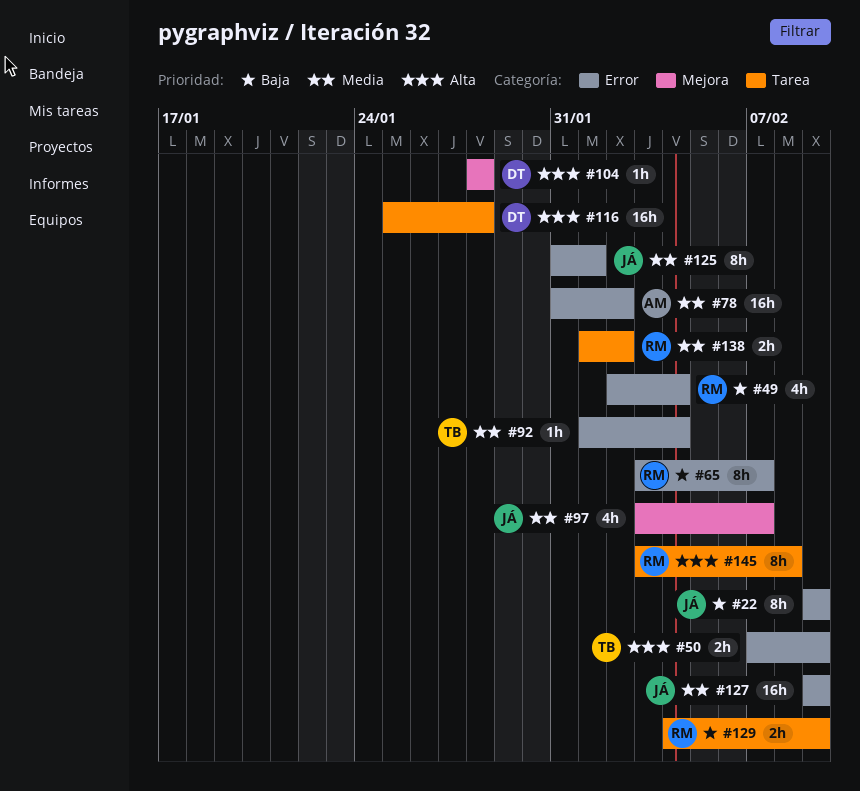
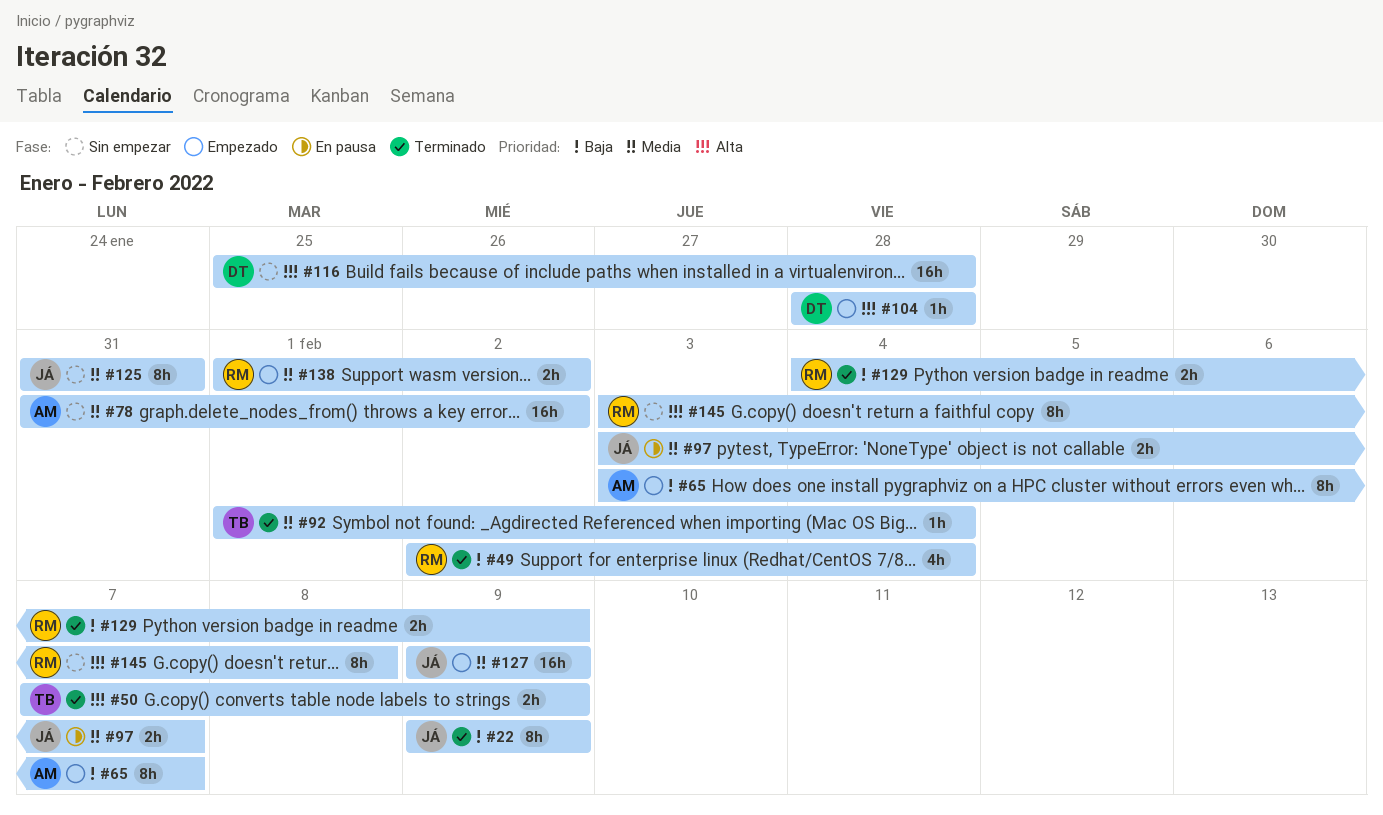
#65, owner: RM -> AM
#97, estimate: 4h -> 2h
#125, due: Feb 1 -> Jan 31

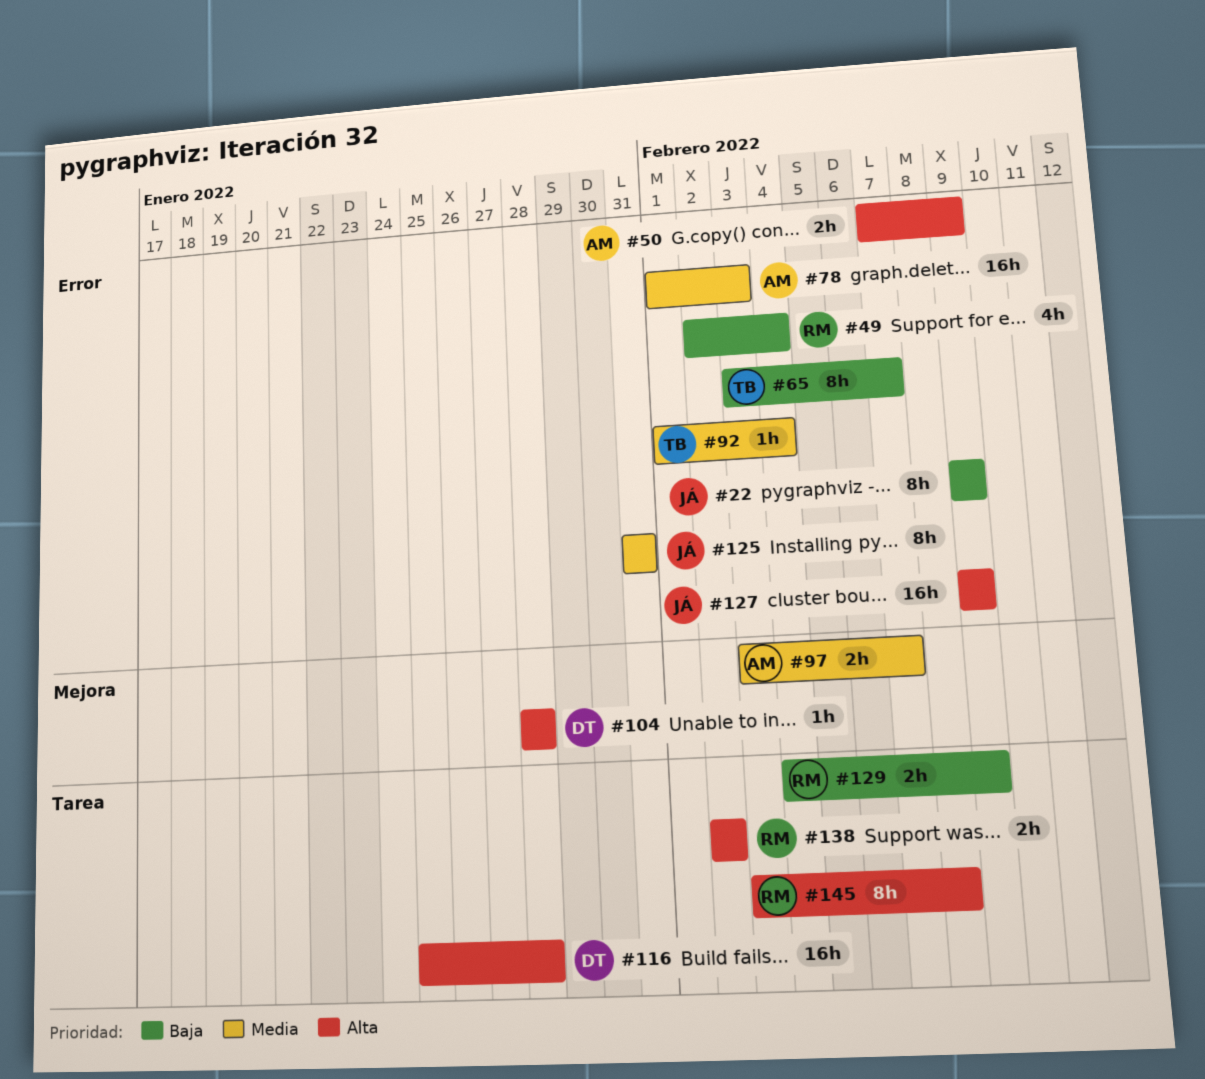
#50, owner: TB -> AM
#65, owner: AM -> TB
#78, start: Jan 31 -> Feb 1
#78, due: Feb 2 -> Feb 3
#97, owner: JÁ -> AM
#127, priority: Media -> Alta
#138, priority: Media -> Alta
#138, start: Feb 1 -> Feb 2

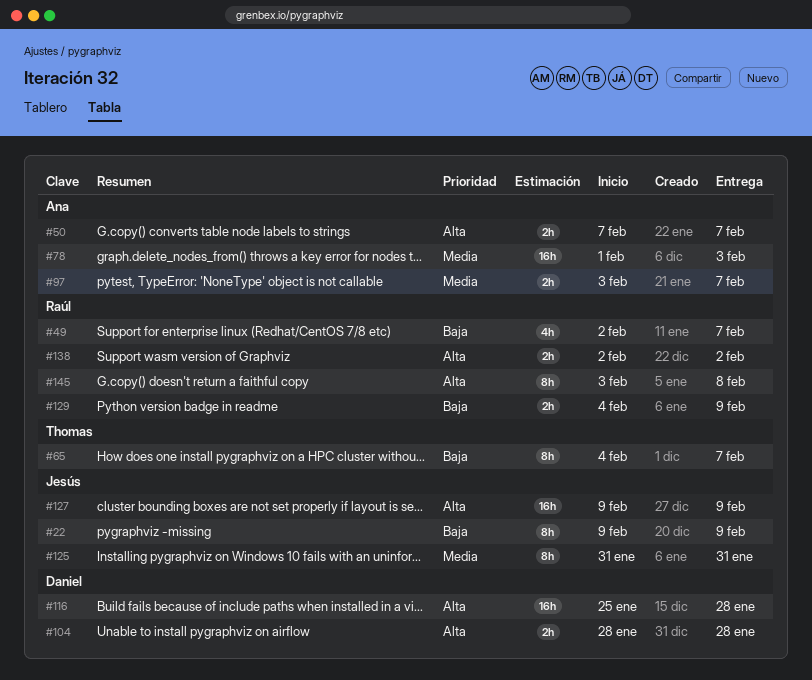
#49, due: Feb 4 -> Feb 7
#50, due: Feb 9 -> Feb 7
#65, start: Feb 3 -> Feb 4
#92: present -> none
#104, estimate: 1h -> 2h

